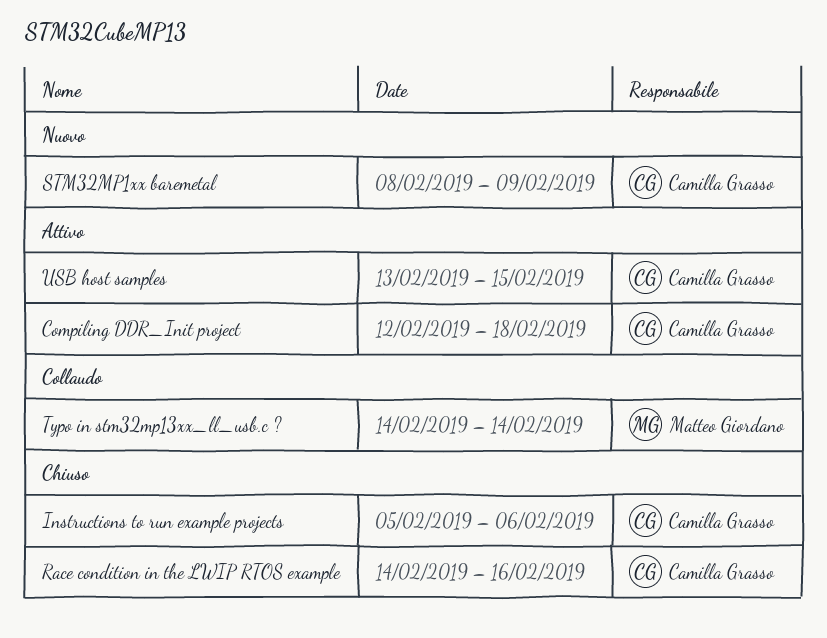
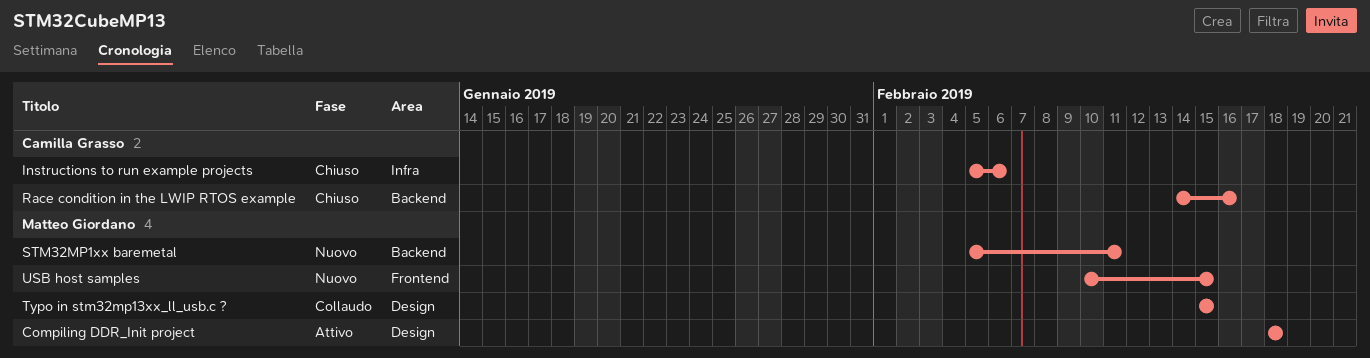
Compiling DDR_Init project, owner: Camilla Grasso -> Matteo Giordano
Compiling DDR_Init project, start: Feb 12 -> Feb 18
STM32MP1xx baremetal, owner: Camilla Grasso -> Matteo Giordano
STM32MP1xx baremetal, start: Feb 8 -> Feb 5
STM32MP1xx baremetal, due: Feb 9 -> Feb 11
Typo in stm32mp13xx_ll_usb.c ?, start: Feb 14 -> Feb 15
Typo in stm32mp13xx_ll_usb.c ?, due: Feb 14 -> Feb 15
USB host samples, status: Attivo -> Nuovo
USB host samples, owner: Camilla Grasso -> Matteo Giordano
USB host samples, start: Feb 13 -> Feb 10

